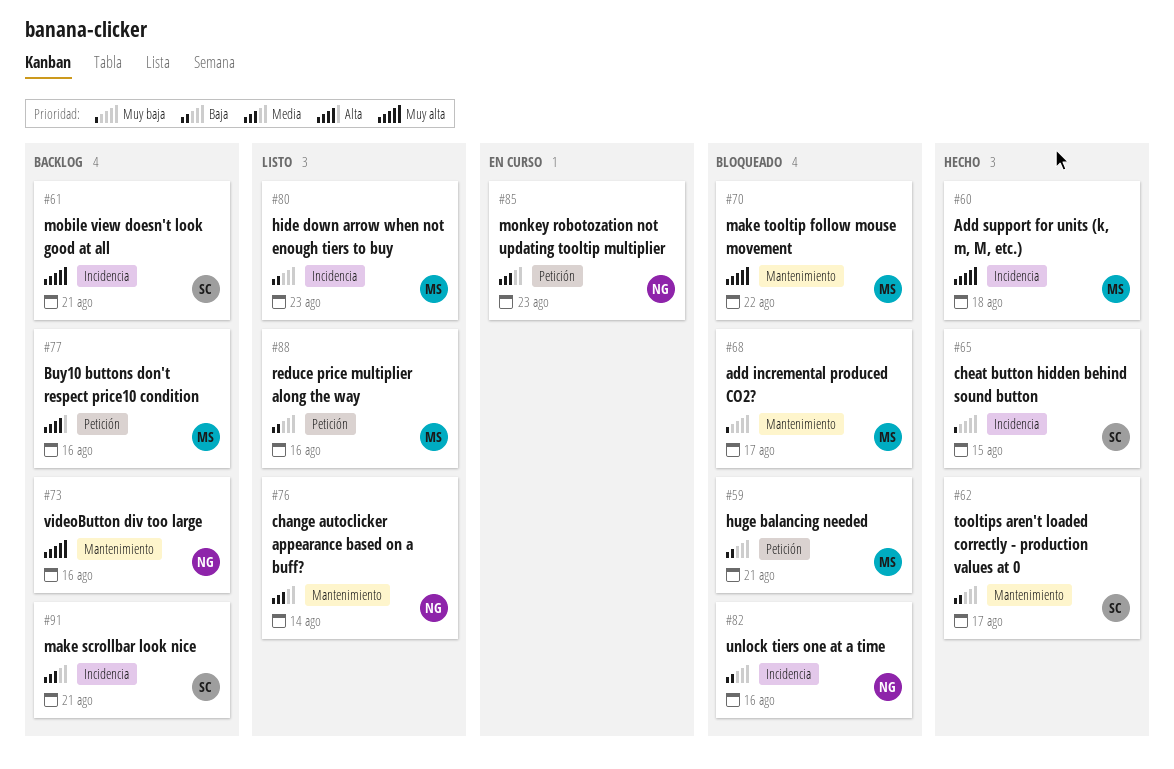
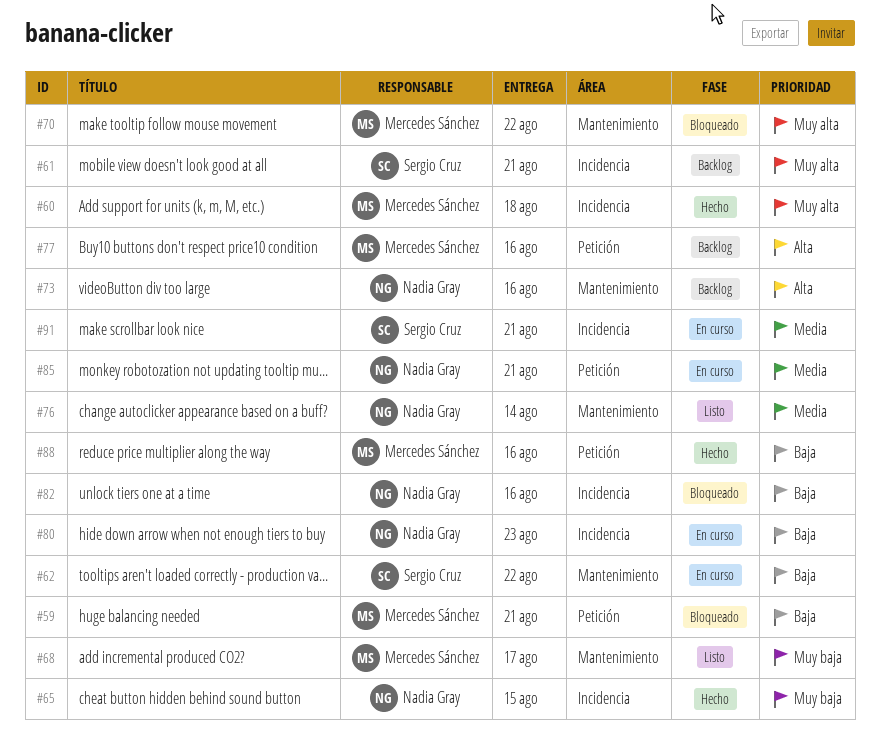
#62, status: Hecho -> En curso
#62, due: Aug 17 -> Aug 22
#65, owner: Sergio Cruz -> Nadia Gray
#68, status: Bloqueado -> Listo
#73, priority: Muy alta -> Alta
#80, status: Listo -> En curso
#80, owner: Mercedes Sánchez -> Nadia Gray
#85, due: Aug 23 -> Aug 21
#88, status: Listo -> Hecho
#91, status: Backlog -> En curso

